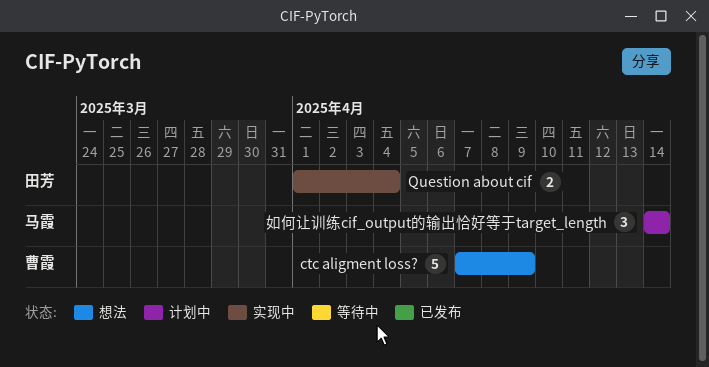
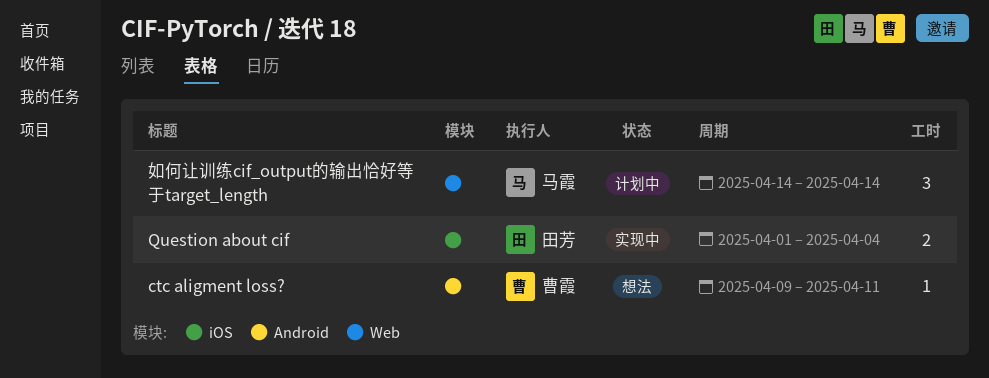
ctc aligment loss?, estimate: 5 -> 1
ctc aligment loss?, start: Apr 7 -> Apr 9
ctc aligment loss?, due: Apr 9 -> Apr 11

